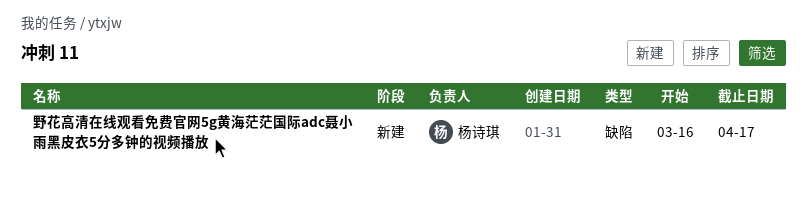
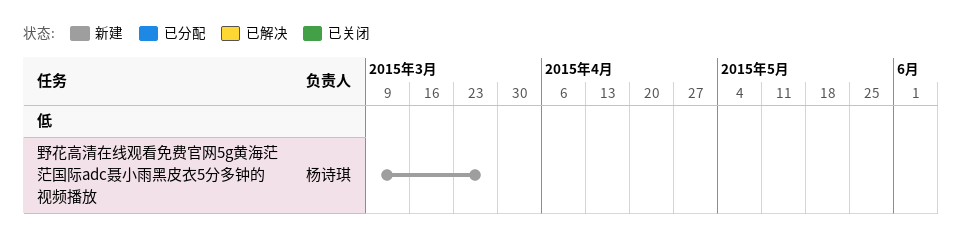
野花高清在线观看免费官网5g黄海茫茫国际adc聂小雨黑皮衣5分多钟的视频播放, start: Mar 16 -> Mar 9
野花高清在线观看免费官网5g黄海茫茫国际adc聂小雨黑皮衣5分多钟的视频播放, due: Apr 17 -> Mar 27

